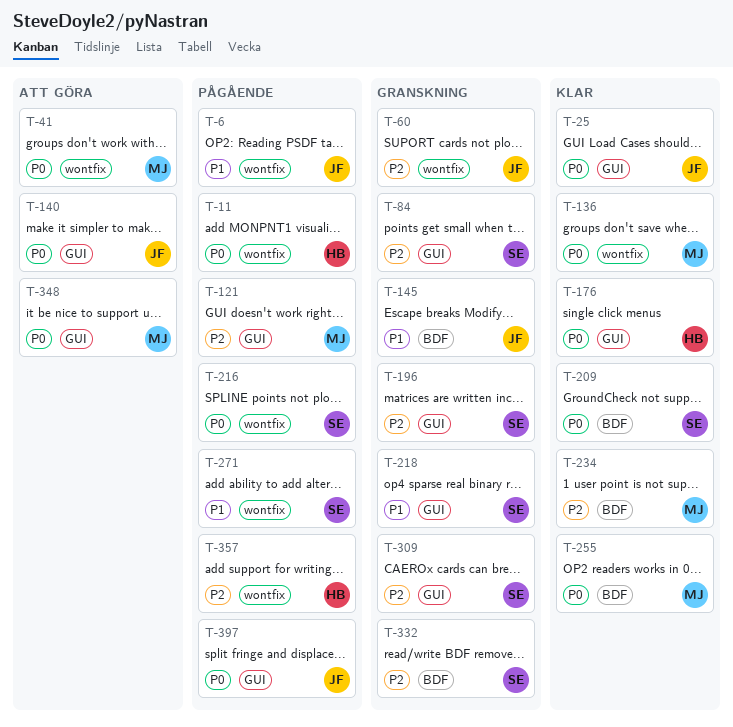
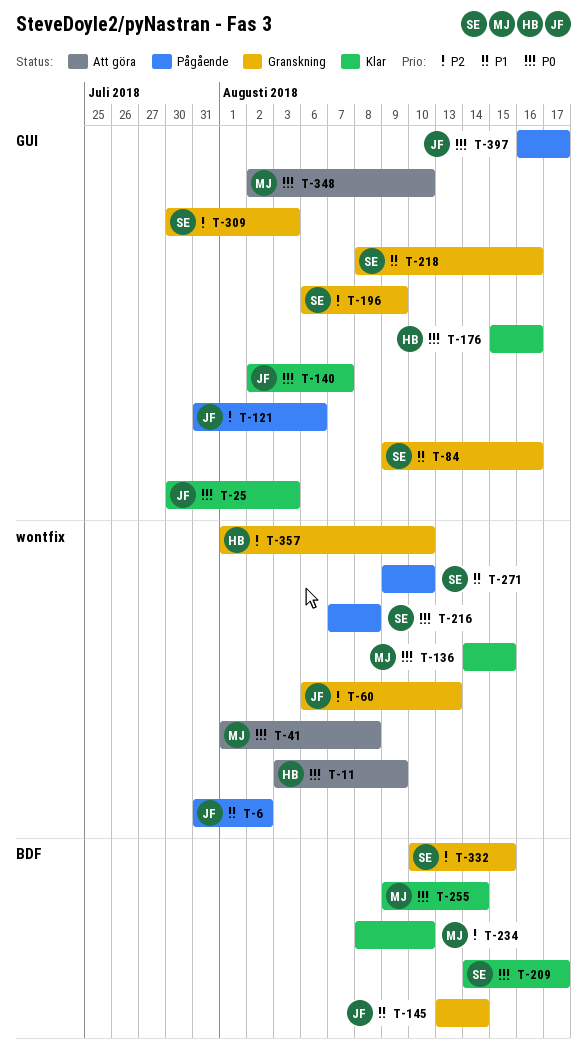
T-11, status: Pågående -> Att göra
T-84, priority: P2 -> P1
T-121, owner: MJ -> JF
T-140, status: Att göra -> Klar
T-357, status: Pågående -> Granskning

